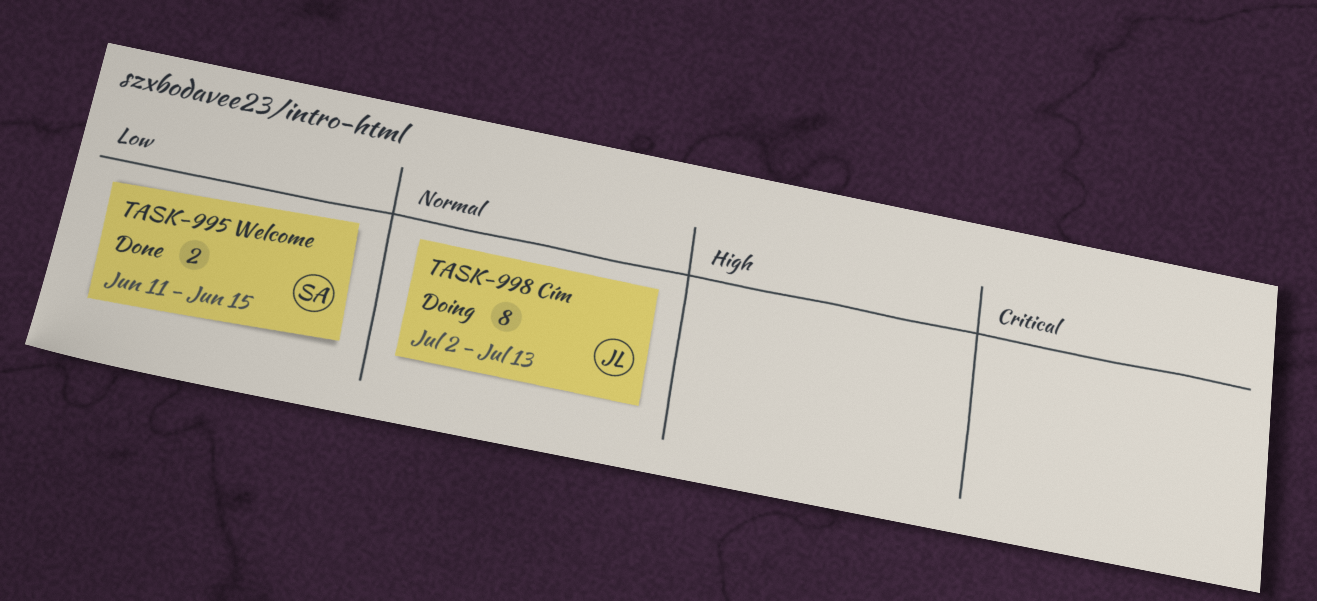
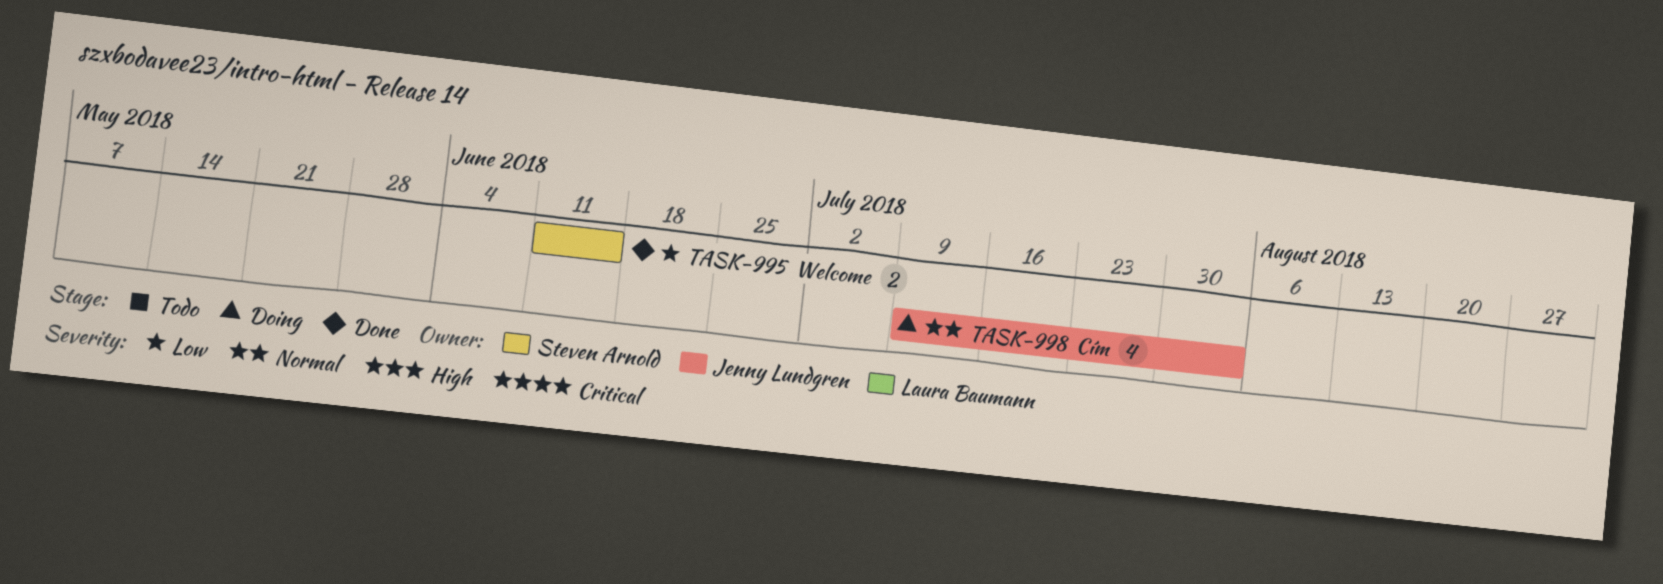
TASK-998, estimate: 8 -> 4
TASK-998, start: Jul 2 -> Jul 9
TASK-998, due: Jul 13 -> Aug 3

